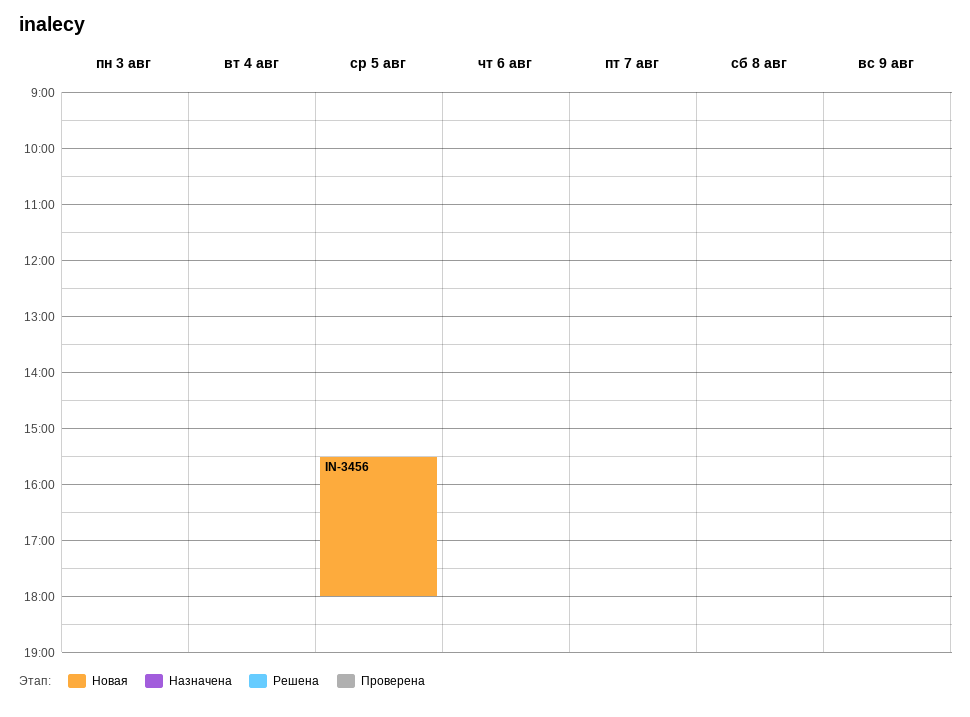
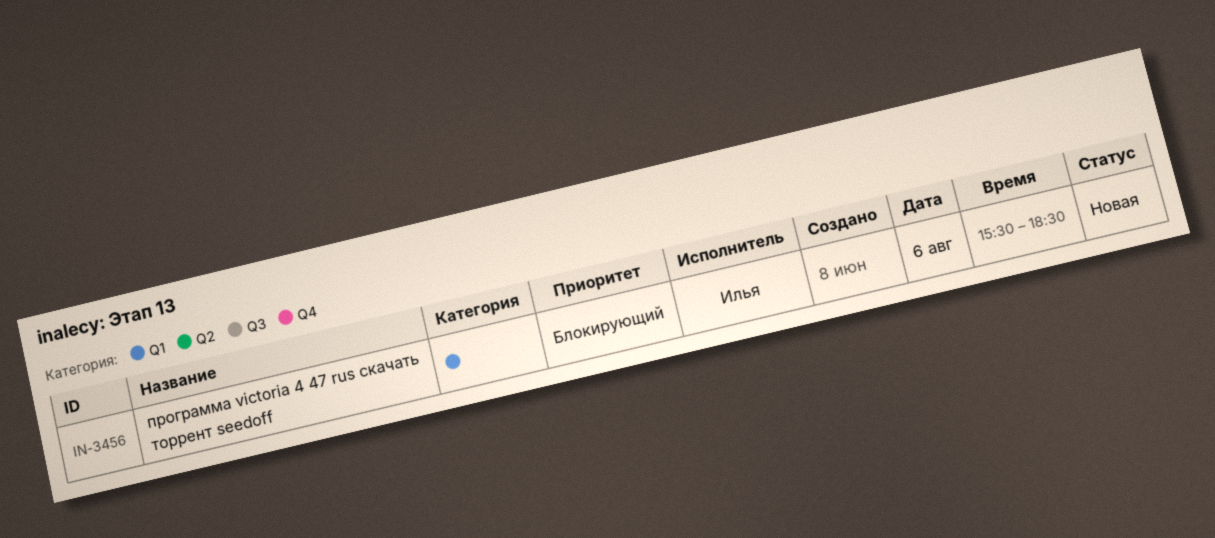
IN-3456, day: Aug 5 -> Aug 6
IN-3456, ends: 18:00 -> 18:30

